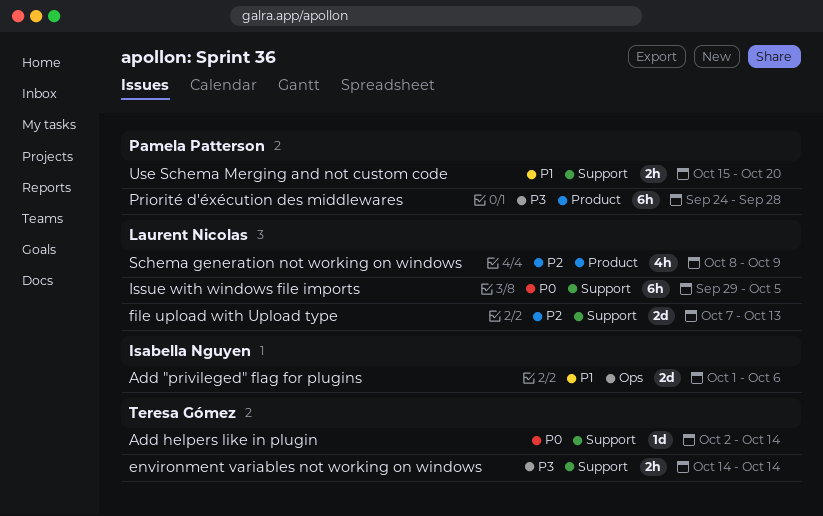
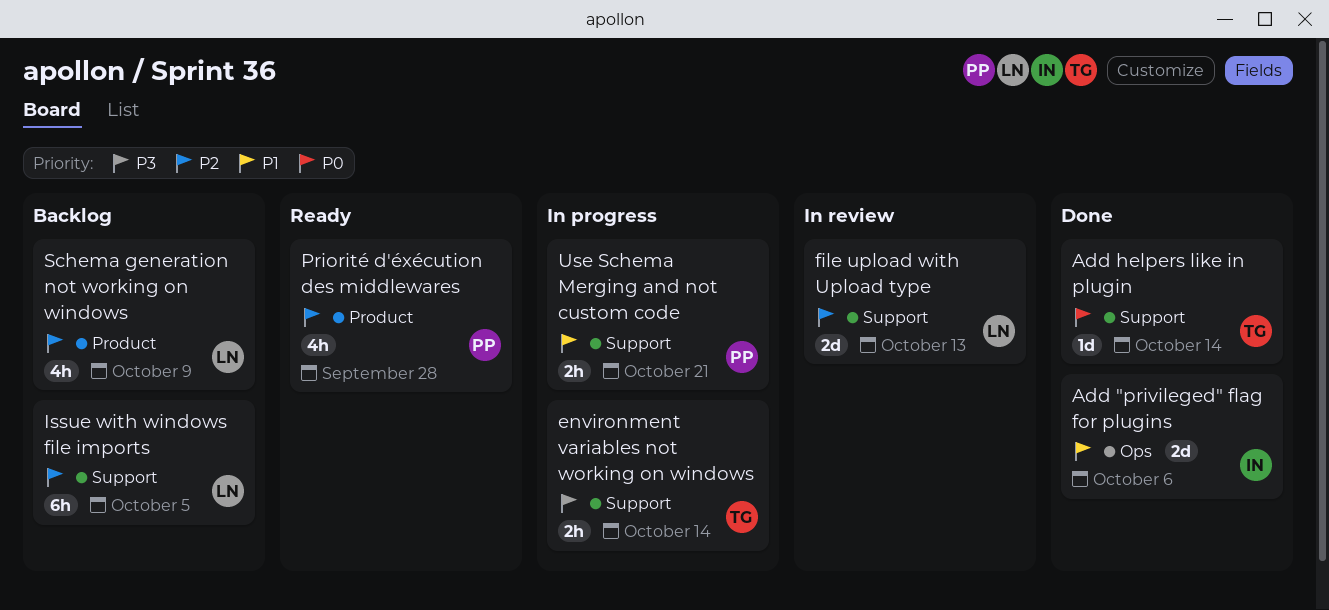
Issue with windows file imports, priority: P0 -> P2
Priorité d'éxécution des middlewares, priority: P3 -> P2
Priorité d'éxécution des middlewares, estimate: 6h -> 4h
Use Schema Merging and not custom code, due: Oct 20 -> Oct 21

